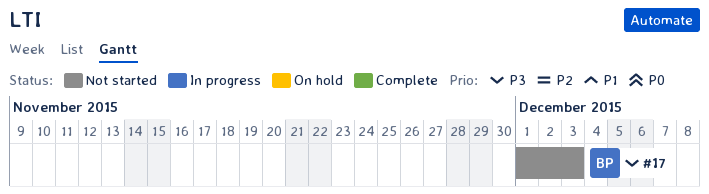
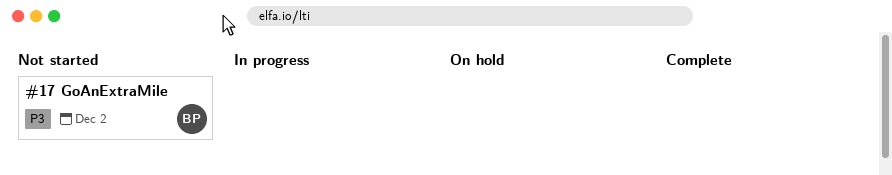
#17, due: Dec 3 -> Dec 2

